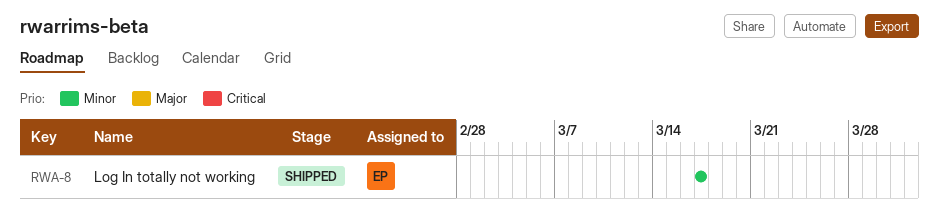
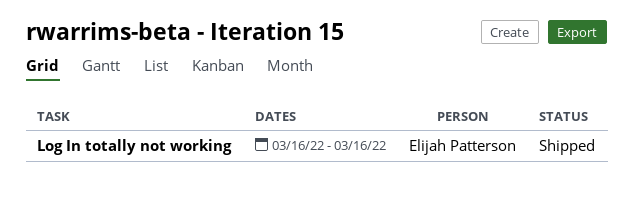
Log In totally not working, start: Mar 17 -> Mar 16
Log In totally not working, due: Mar 17 -> Mar 16

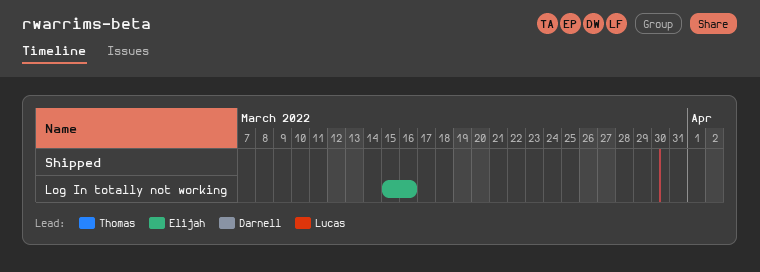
Log In totally not working, start: Mar 16 -> Mar 15

